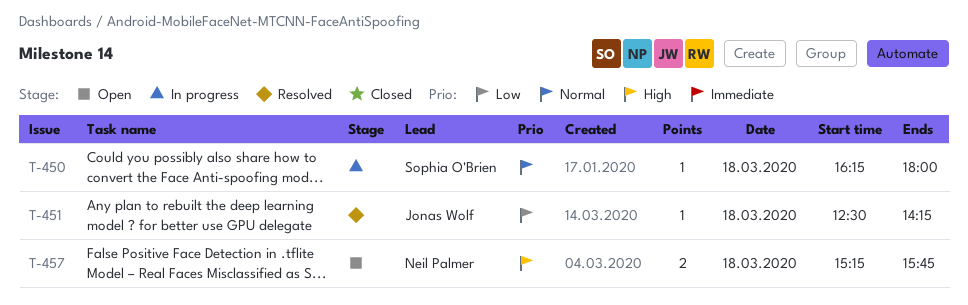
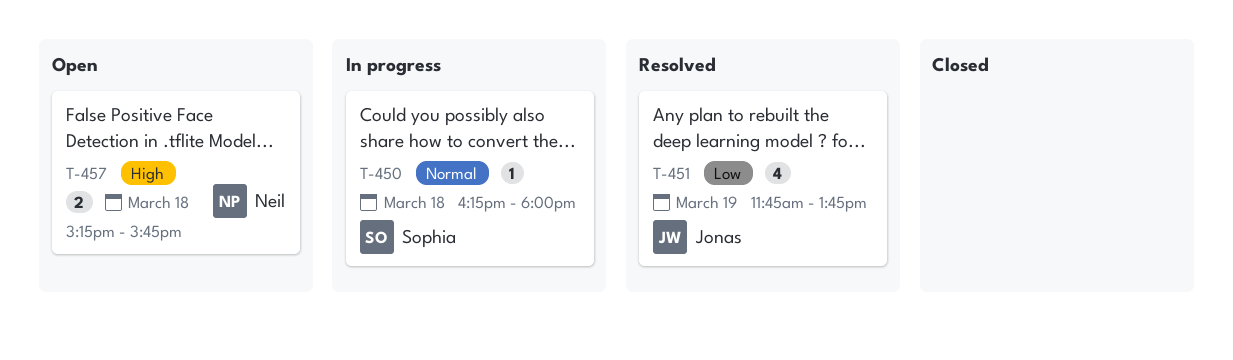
T-451, estimate: 1 -> 4
T-451, day: Mar 18 -> Mar 19
T-451, begins: 12:30 -> 11:45
T-451, ends: 14:15 -> 13:45

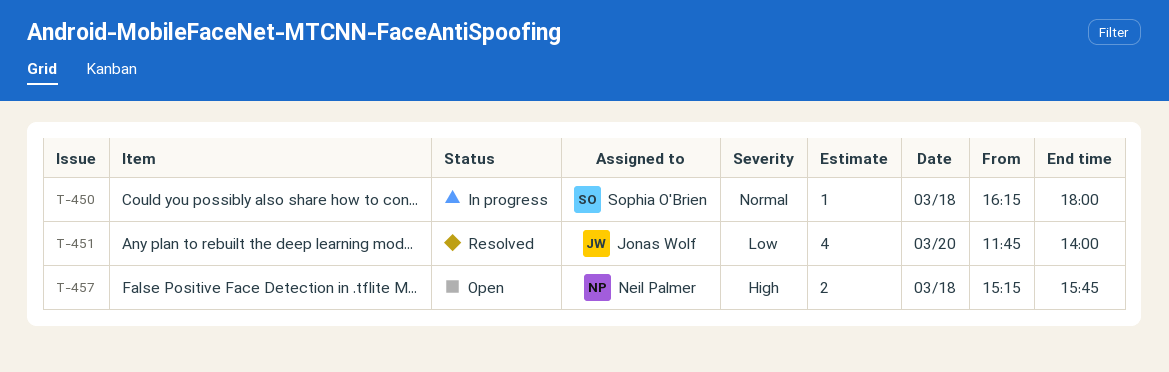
T-451, day: Mar 19 -> Mar 20
T-451, ends: 13:45 -> 14:00

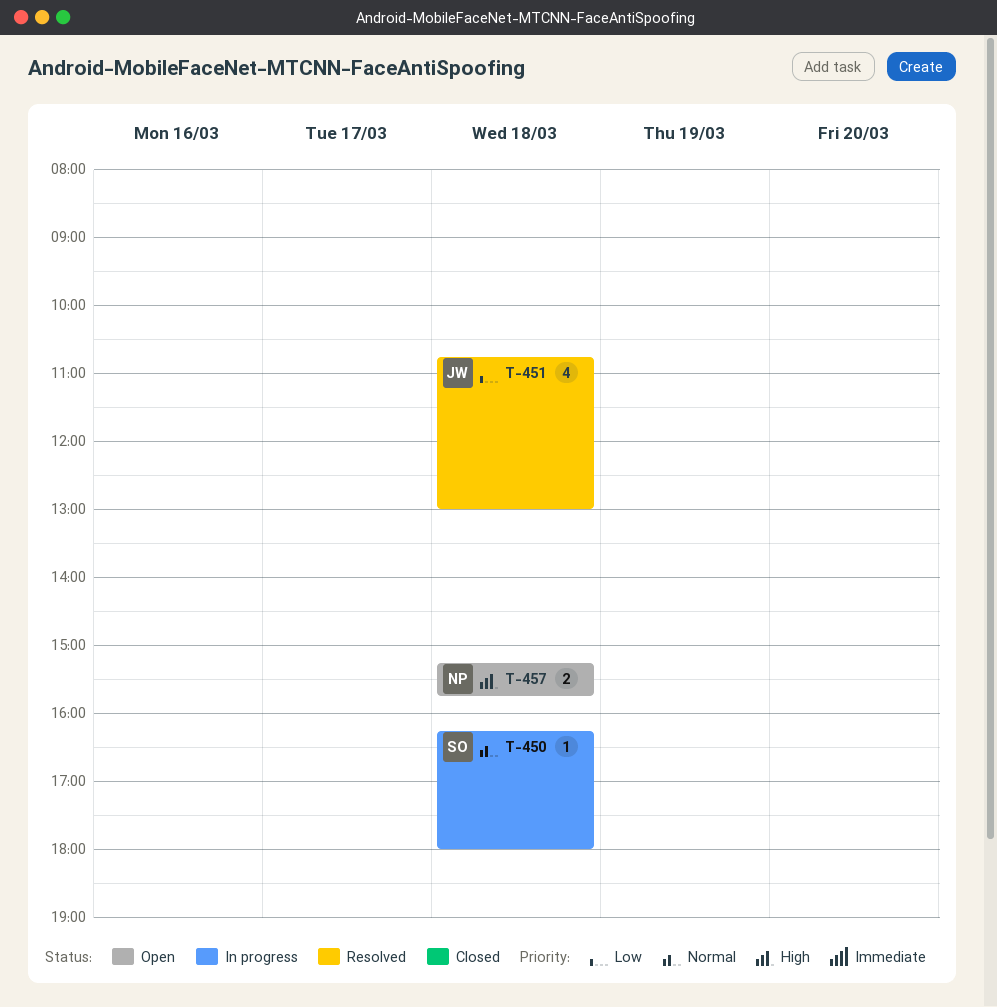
T-451, day: Mar 20 -> Mar 18
T-451, begins: 11:45 -> 10:45
T-451, ends: 14:00 -> 13:00

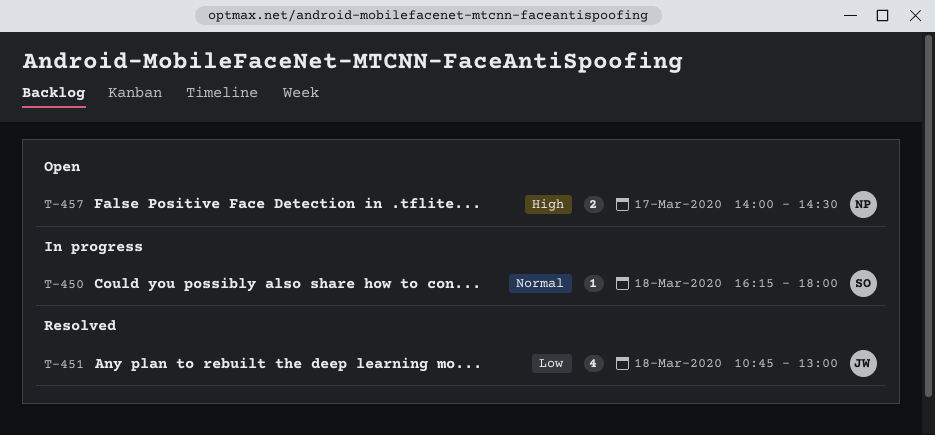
T-457, day: Mar 18 -> Mar 17
T-457, begins: 15:15 -> 14:00
T-457, ends: 15:45 -> 14:30

